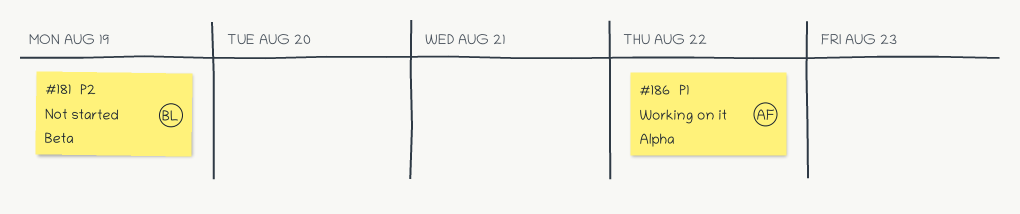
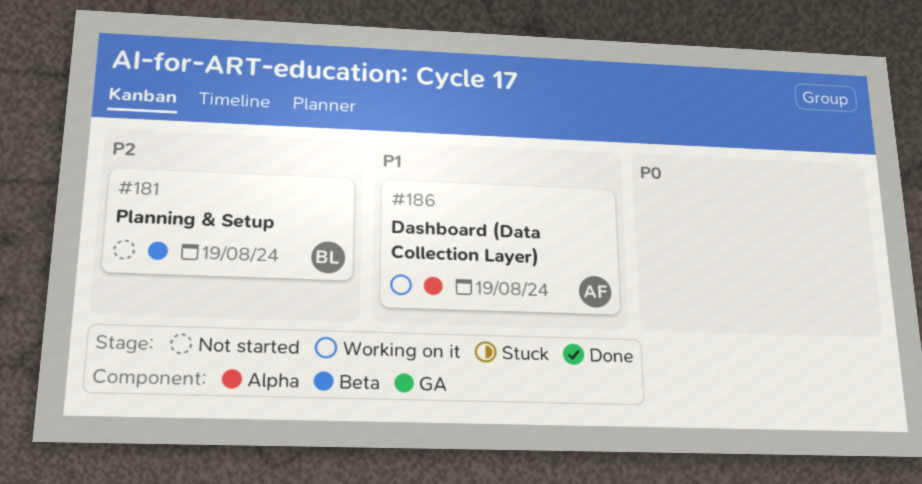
#186, due: Aug 22 -> Aug 19

